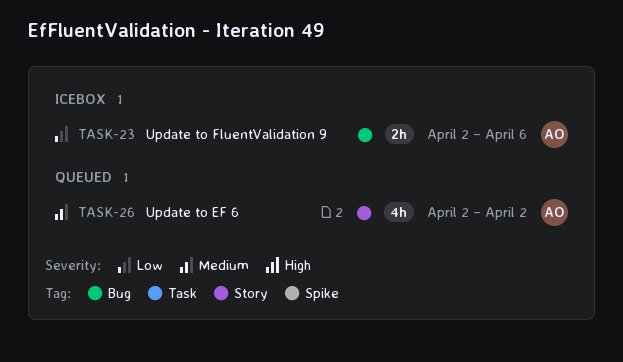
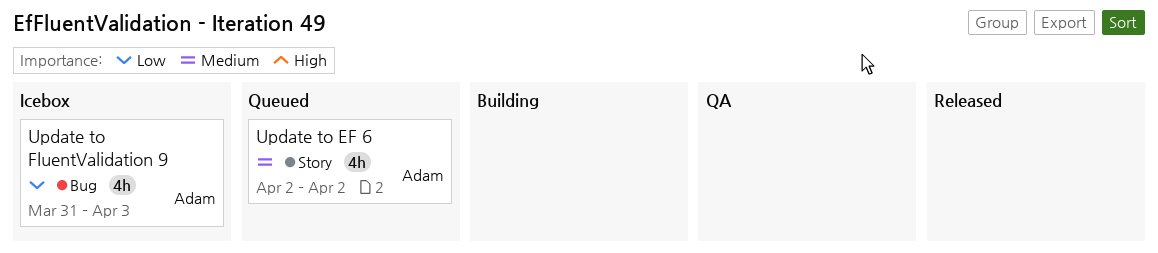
Update to FluentValidation 9, estimate: 2h -> 4h
Update to FluentValidation 9, start: Apr 2 -> Mar 31
Update to FluentValidation 9, due: Apr 6 -> Apr 3

